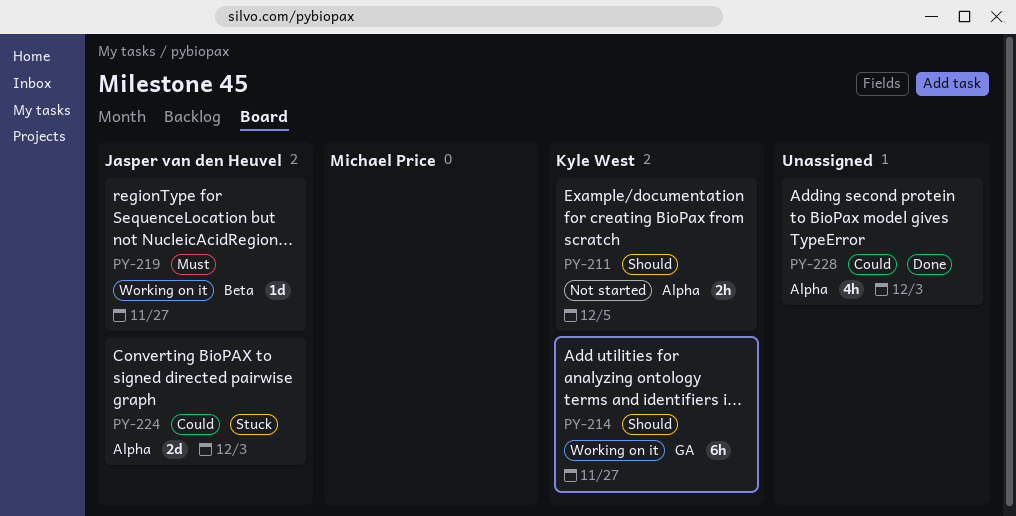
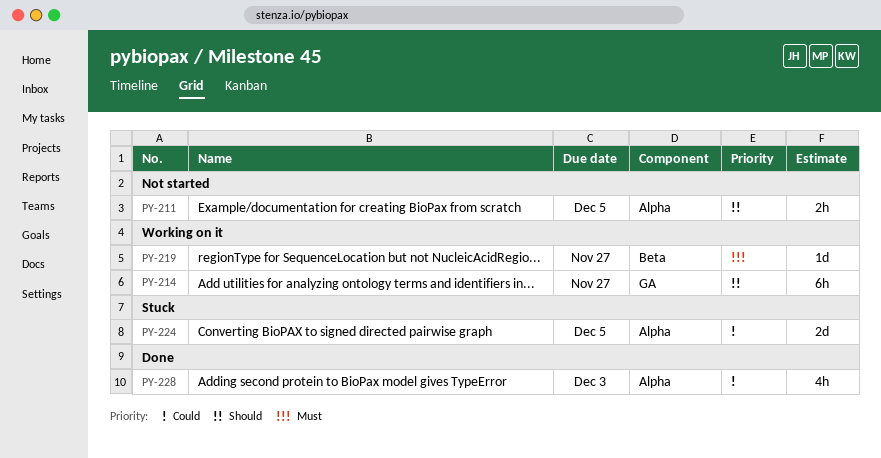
PY-224, due: Dec 3 -> Dec 5

